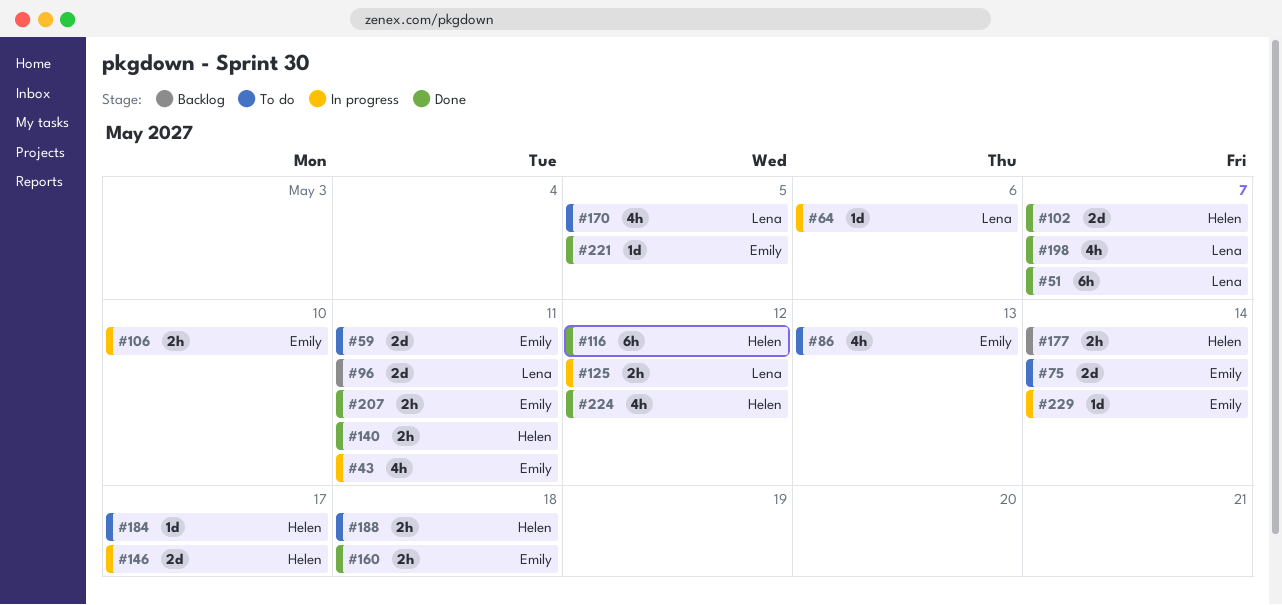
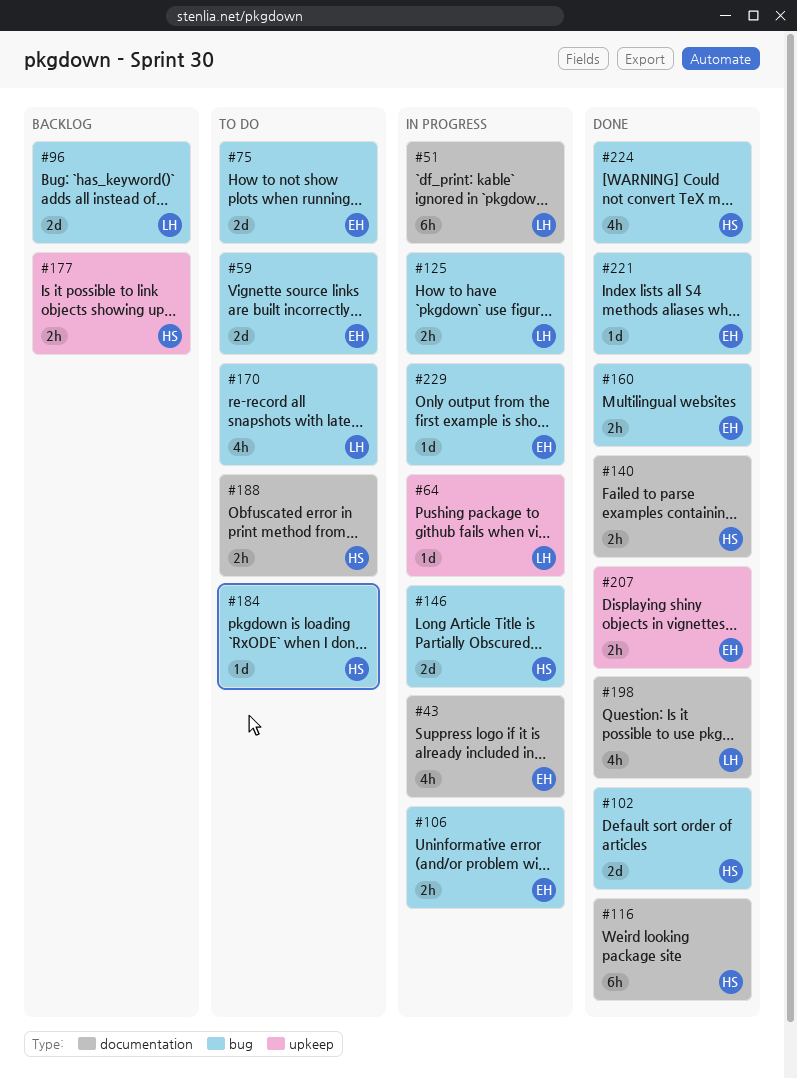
#51, status: Done -> In progress
#86: present -> none

